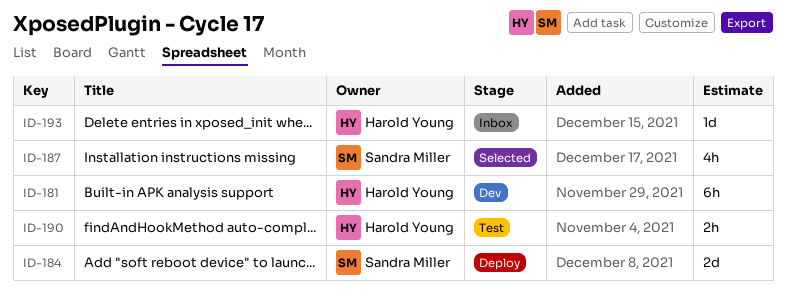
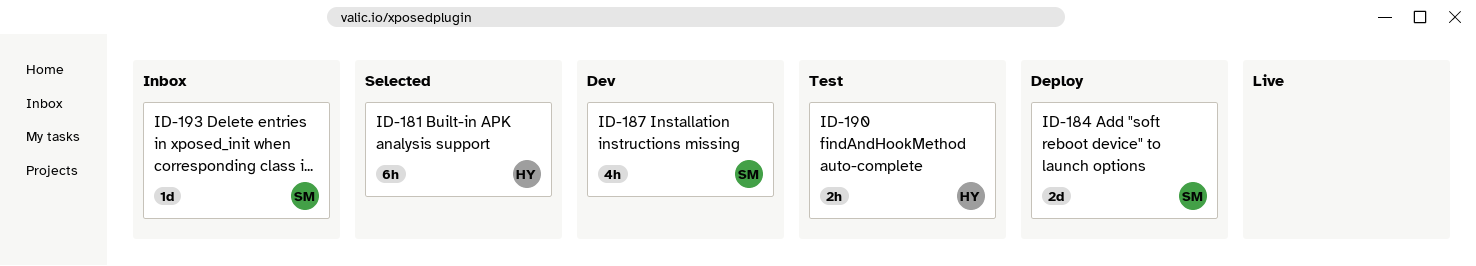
ID-181, status: Dev -> Selected
ID-187, status: Selected -> Dev
ID-193, owner: Harold Young -> Sandra Miller

